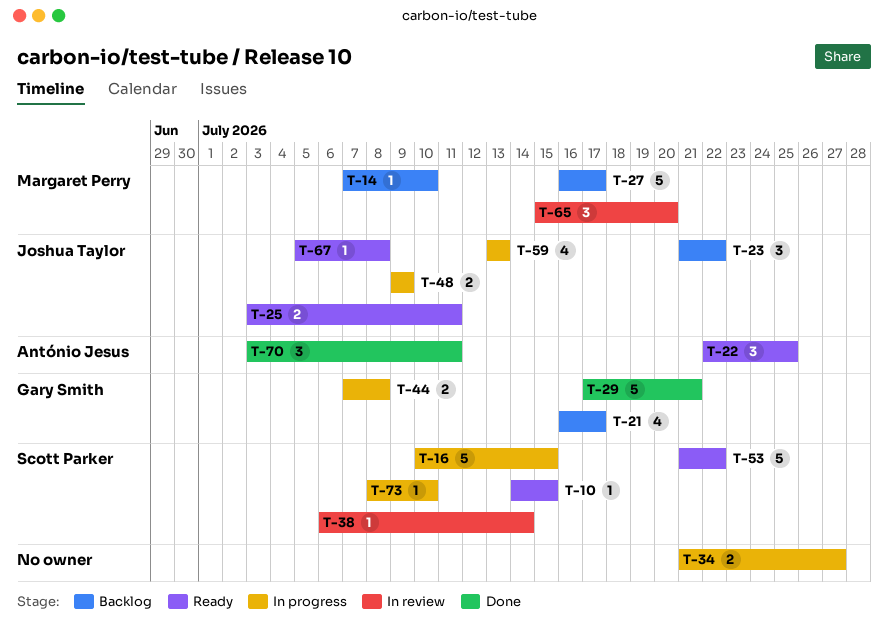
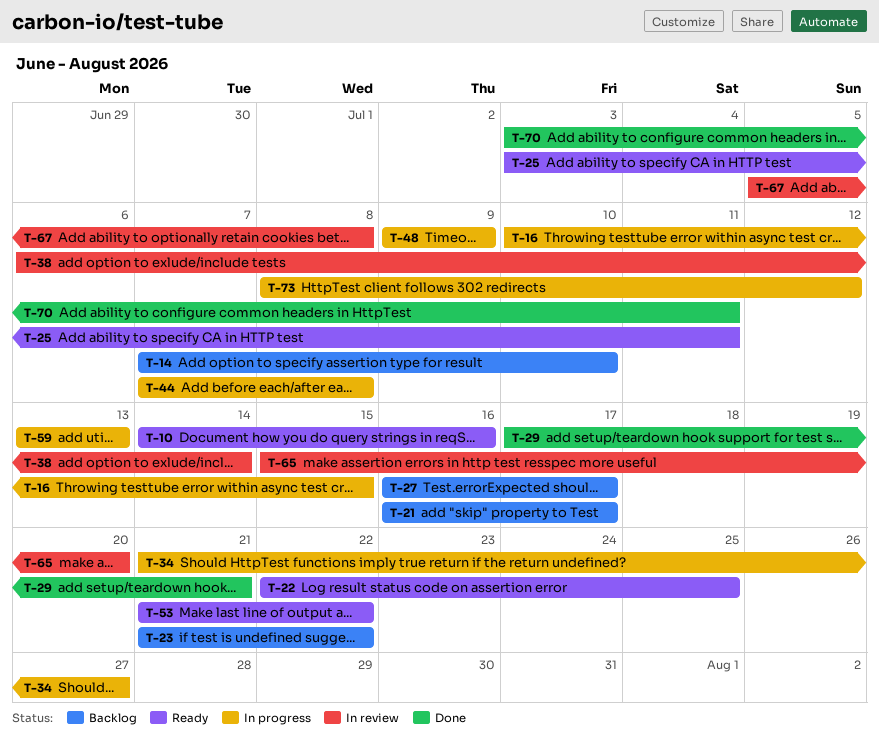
T-10, due: Jul 15 -> Jul 16
T-67, status: Ready -> In review
T-73, due: Jul 10 -> Jul 12

